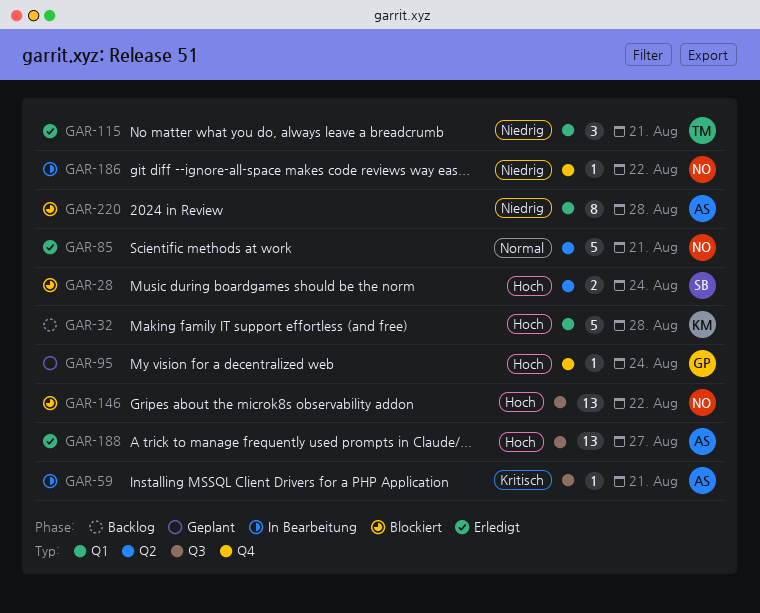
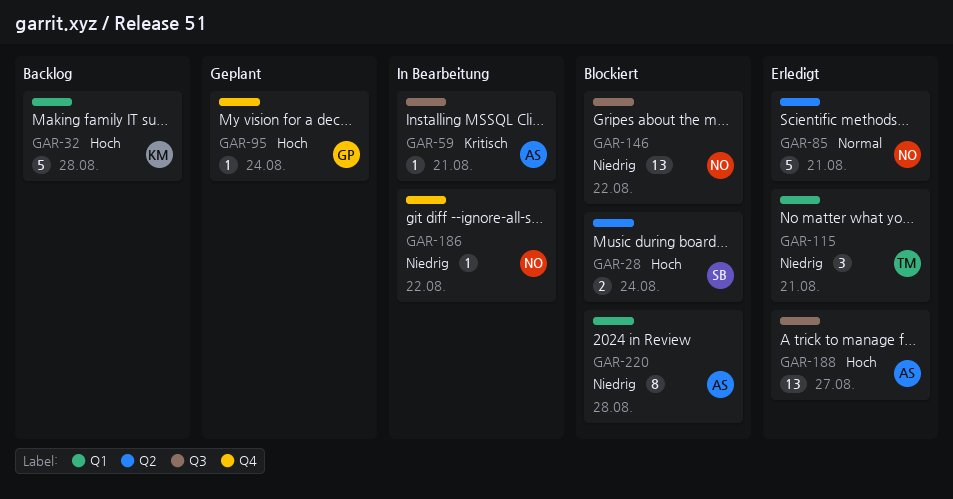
GAR-146, priority: Hoch -> Niedrig

